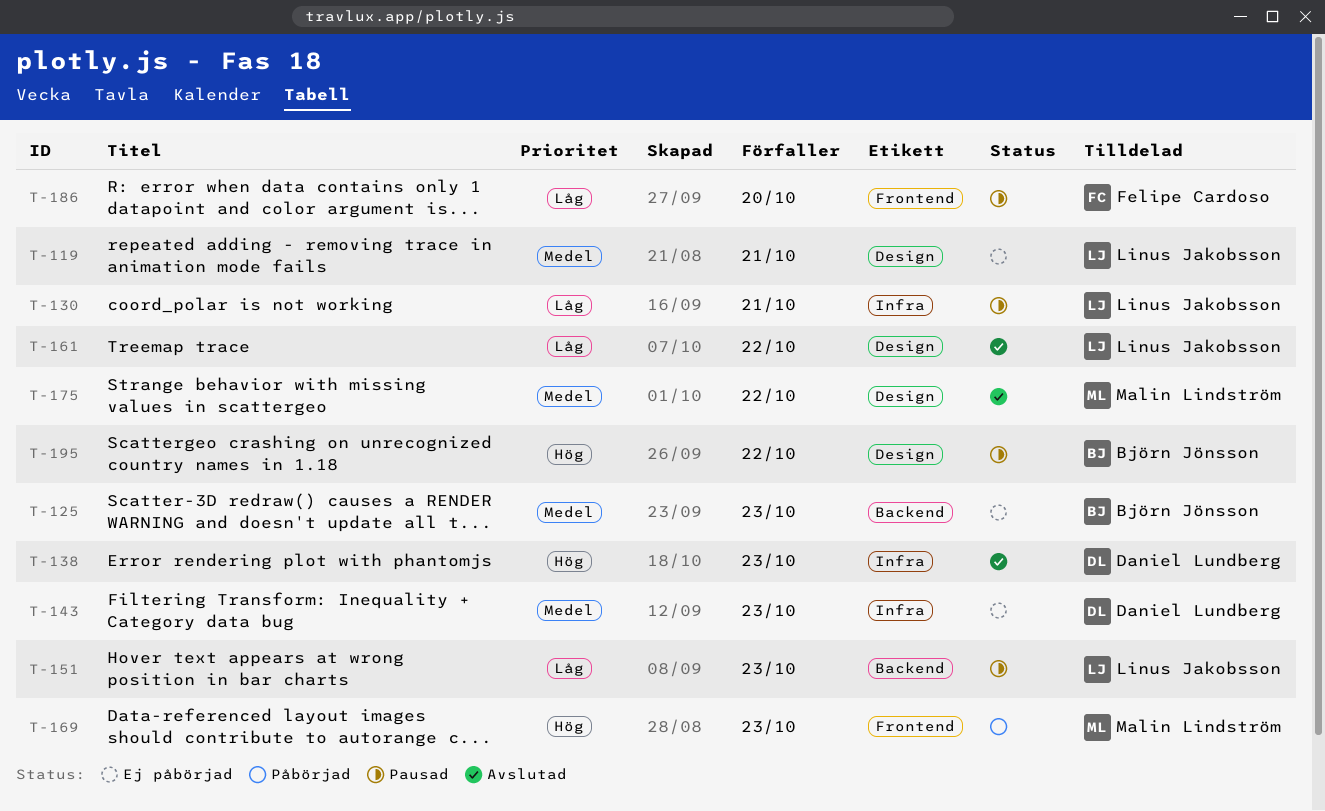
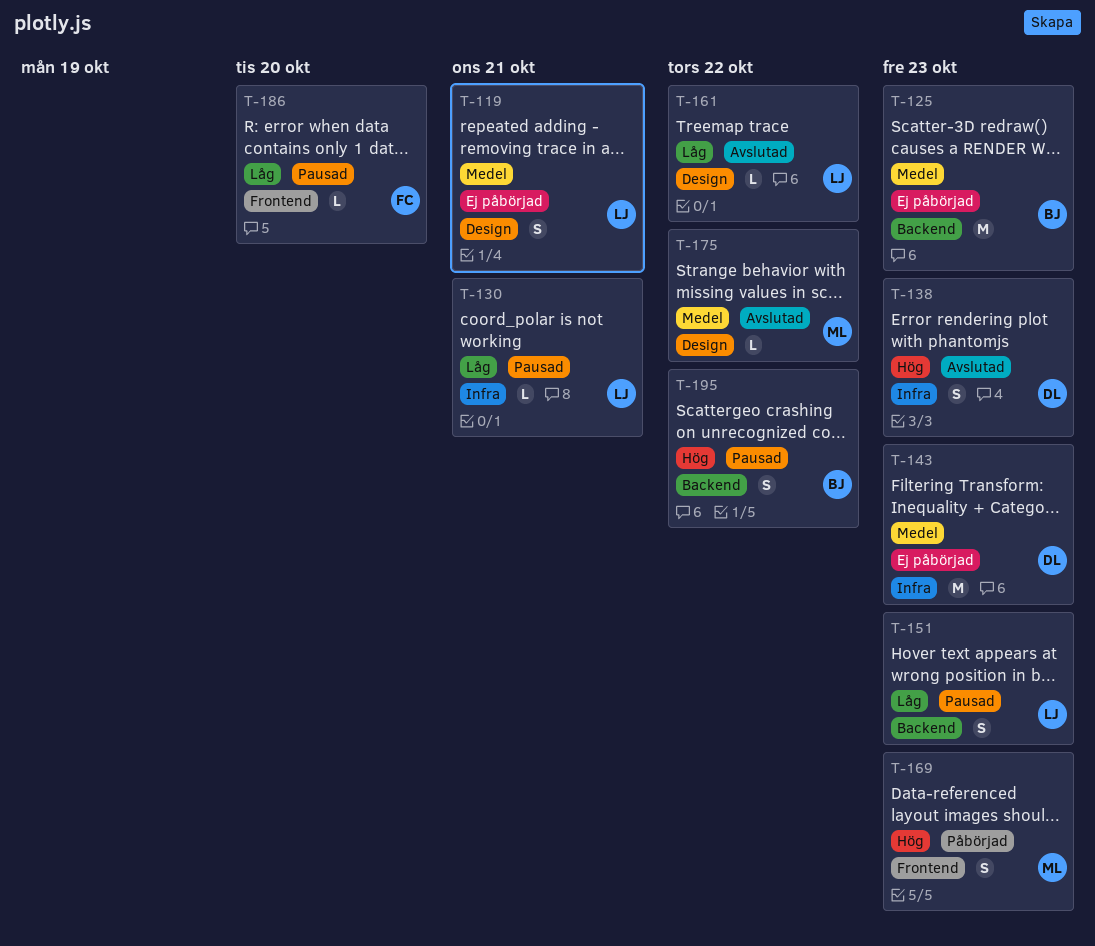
T-195, label: Design -> Backend

